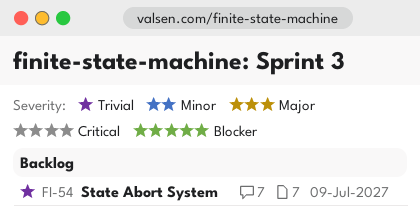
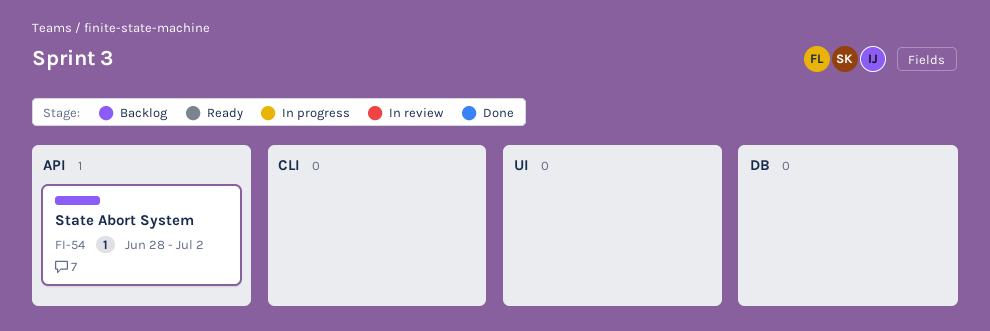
FI-54, due: Jul 9 -> Jul 2

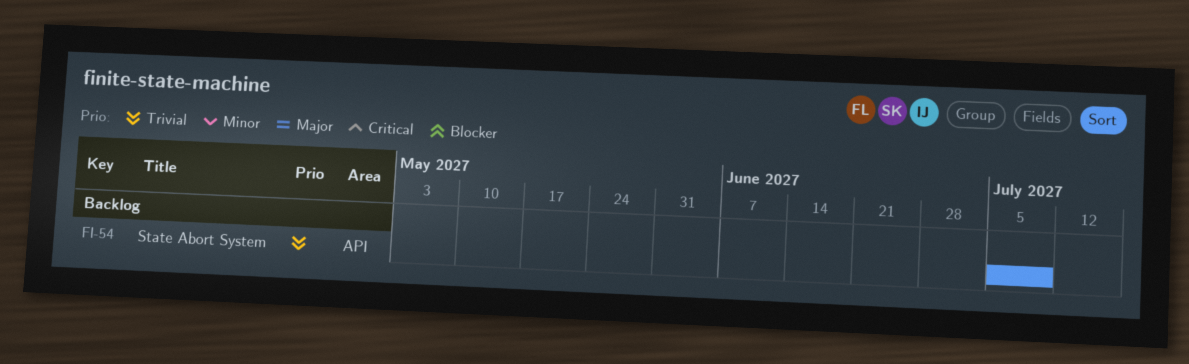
FI-54, start: Jun 28 -> Jul 5
FI-54, due: Jul 2 -> Jul 9

